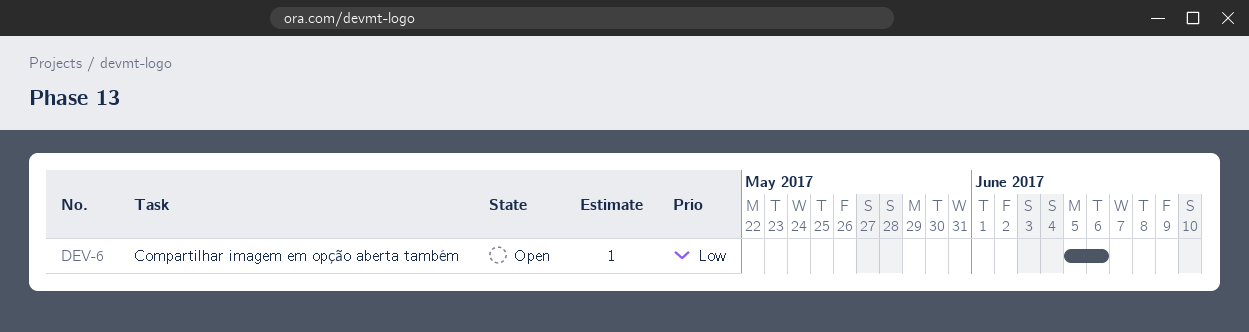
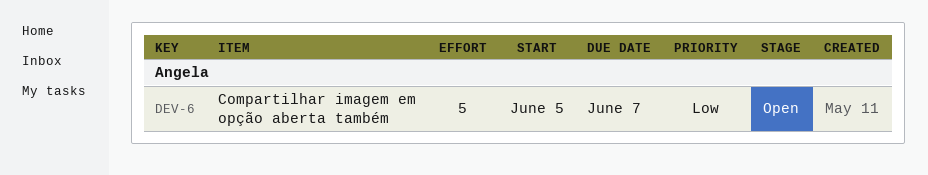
DEV-6, estimate: 1 -> 5
DEV-6, due: Jun 6 -> Jun 7

